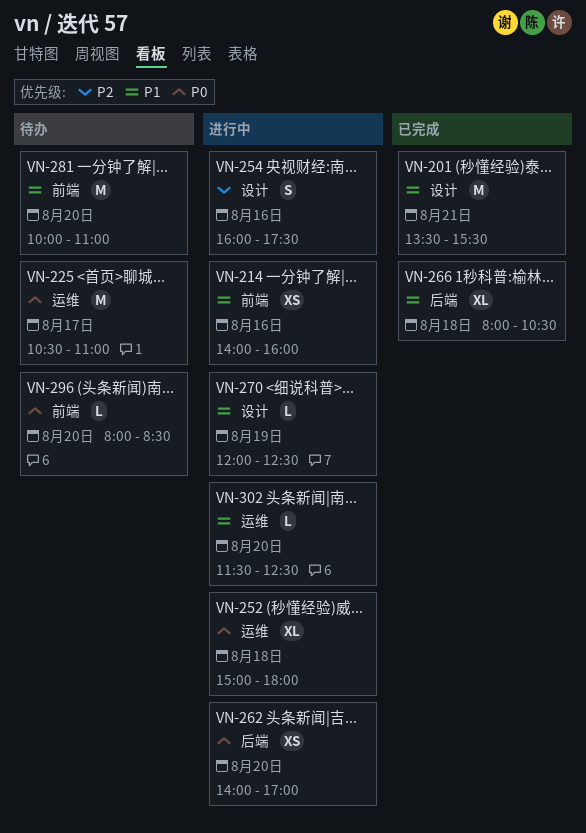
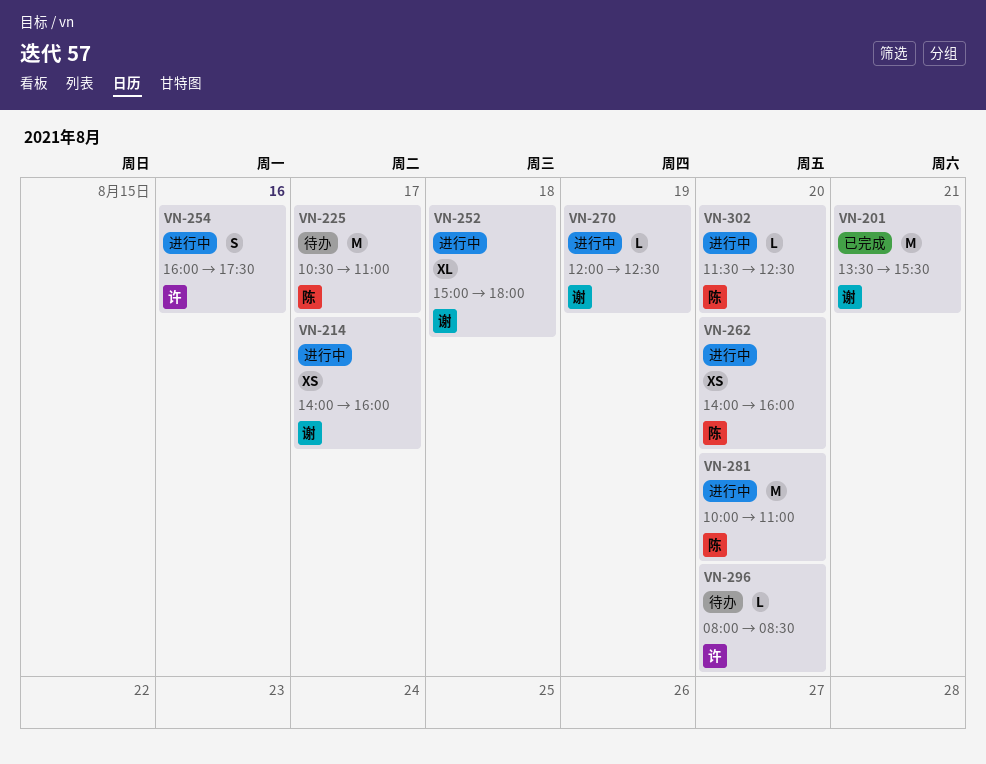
VN-214, day: Aug 16 -> Aug 17
VN-262, ends: 17:00 -> 16:00
VN-266: present -> none
VN-281, status: 待办 -> 进行中

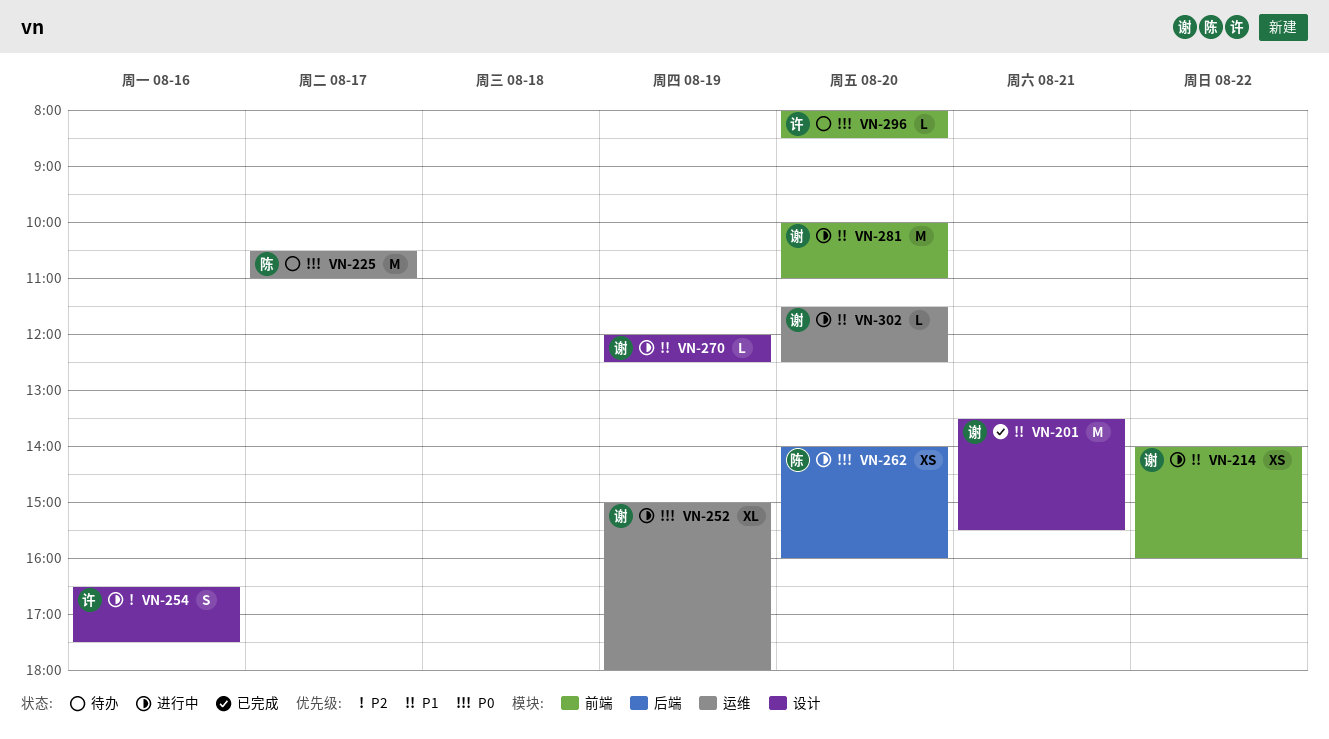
VN-214, day: Aug 17 -> Aug 22
VN-252, day: Aug 18 -> Aug 19
VN-254, begins: 16:00 -> 16:30
VN-281, owner: 陈 -> 谢
VN-302, owner: 陈 -> 谢

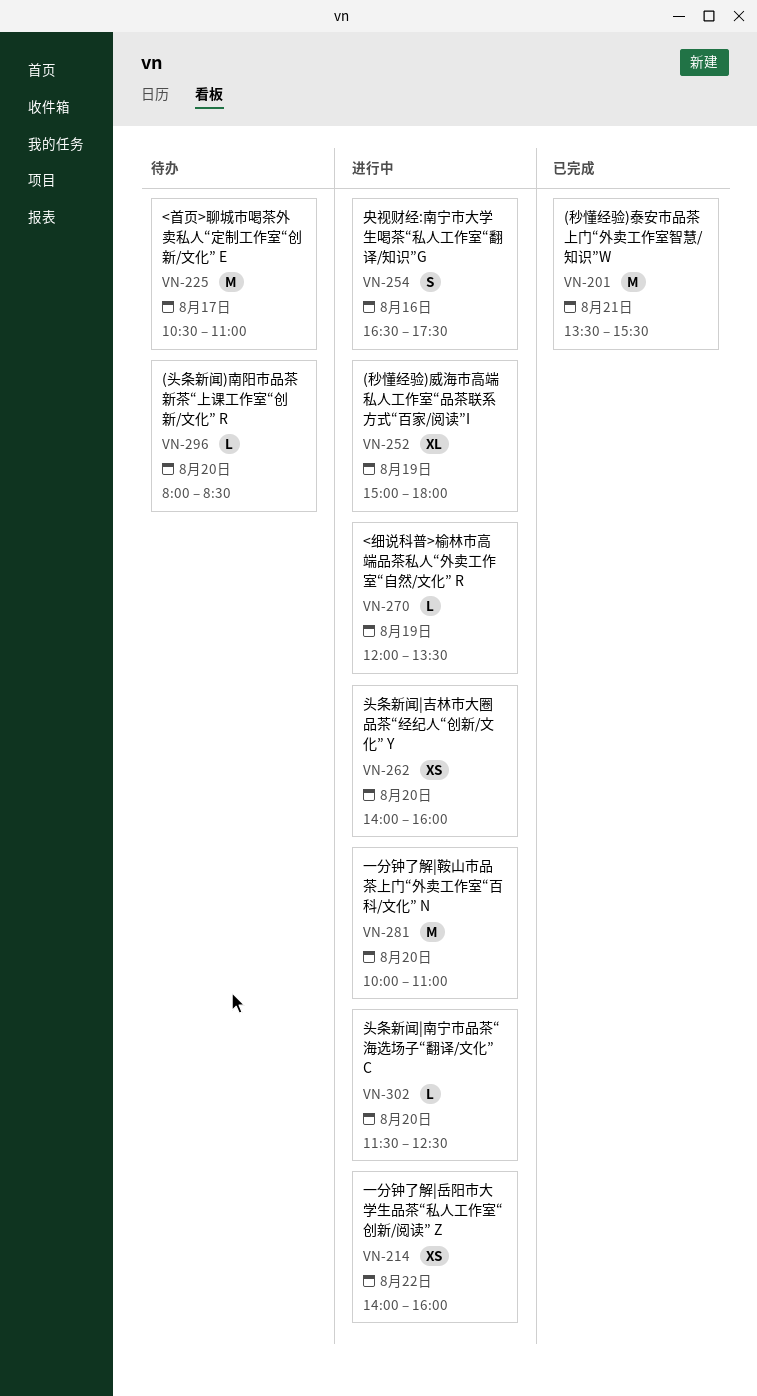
VN-270, ends: 12:30 -> 13:30

